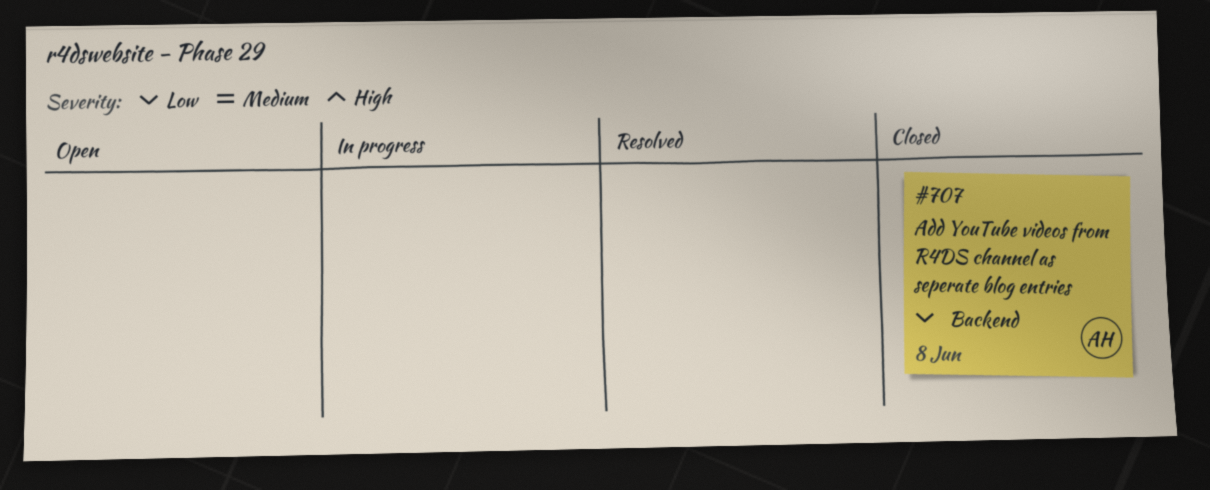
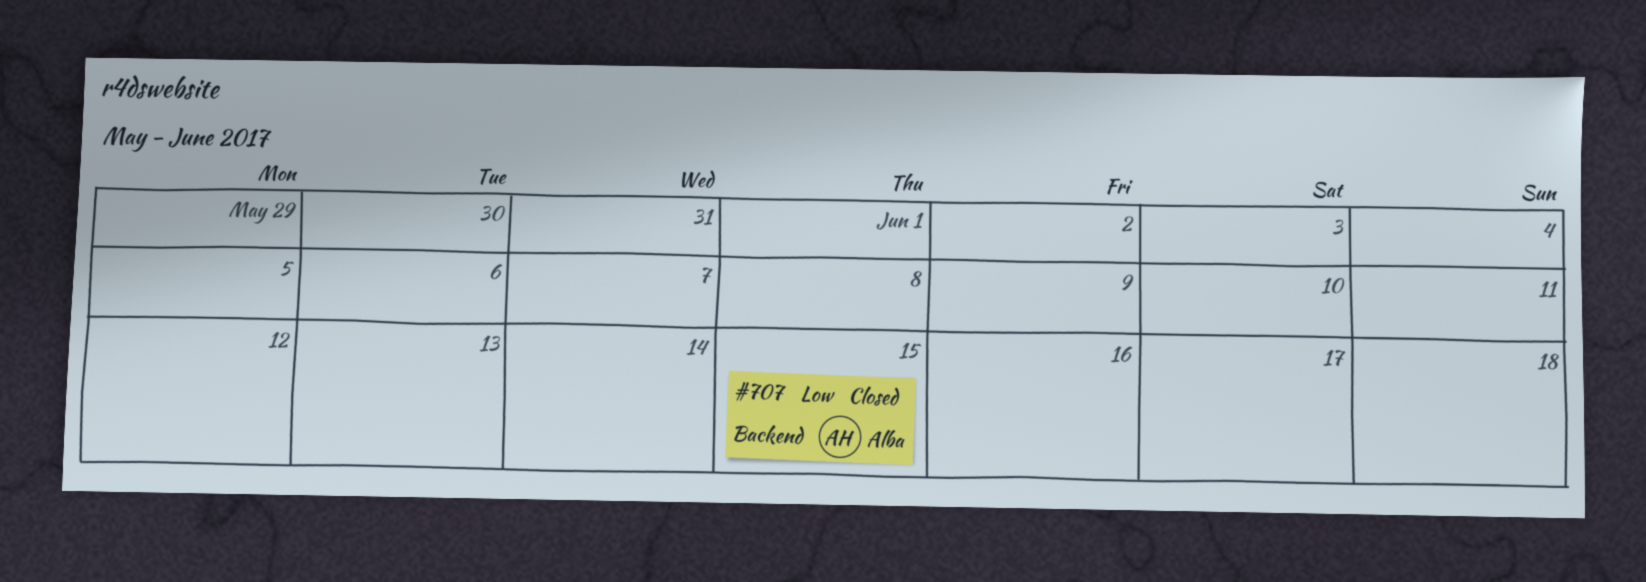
#707, due: Jun 8 -> Jun 15

